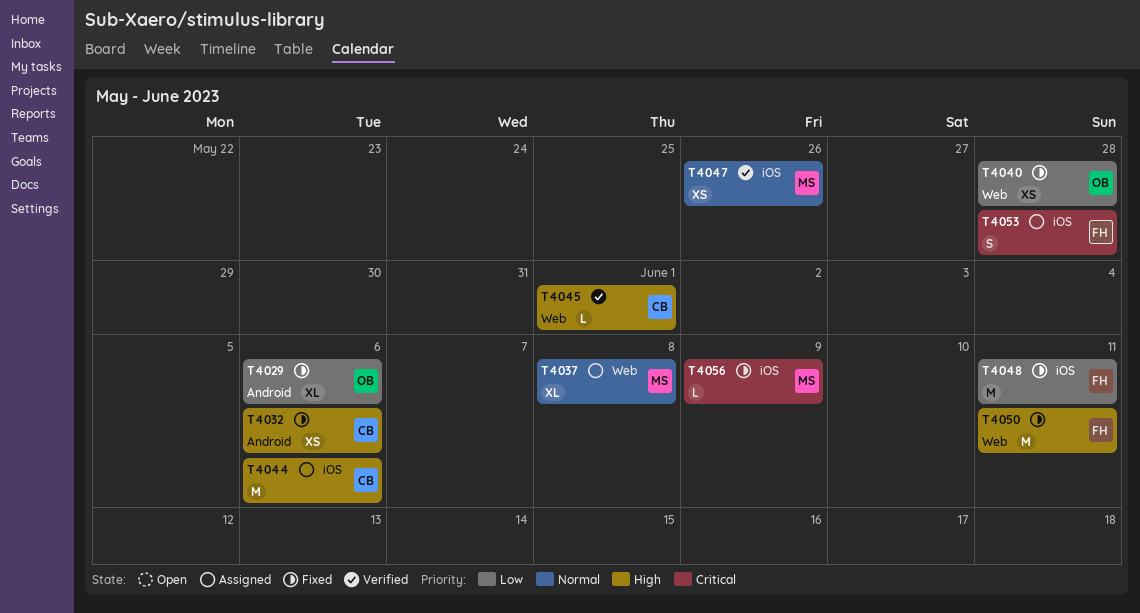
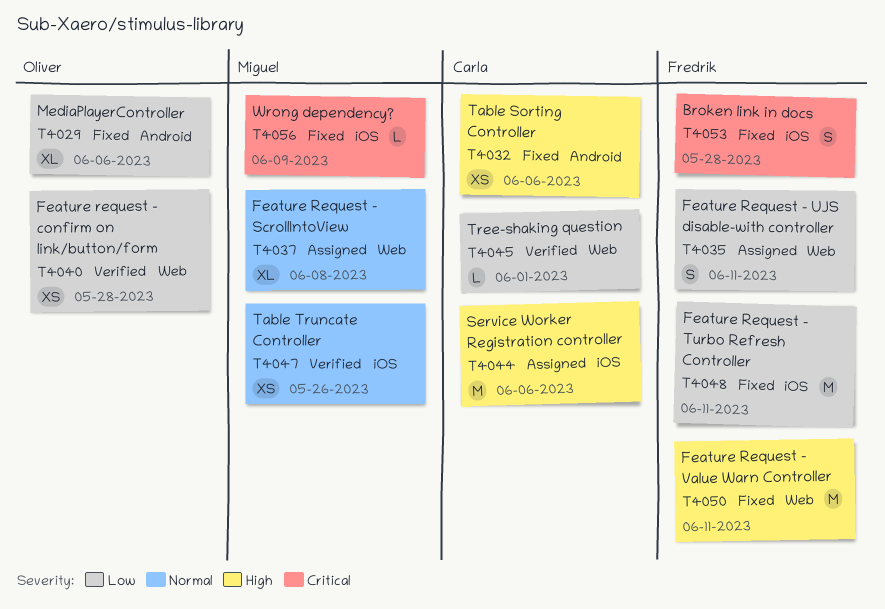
T4035: none -> present
T4040, status: Fixed -> Verified
T4045, priority: High -> Low
T4053, status: Assigned -> Fixed

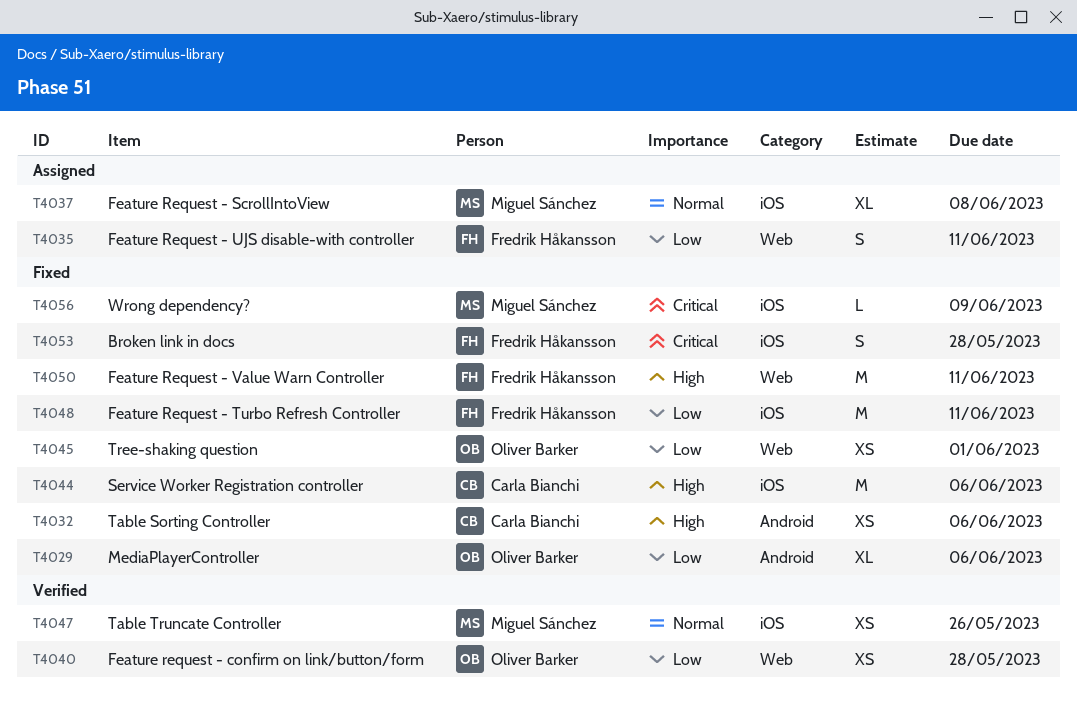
T4037, label: Web -> iOS
T4044, status: Assigned -> Fixed
T4045, status: Verified -> Fixed
T4045, owner: Carla Bianchi -> Oliver Barker
T4045, estimate: L -> XS

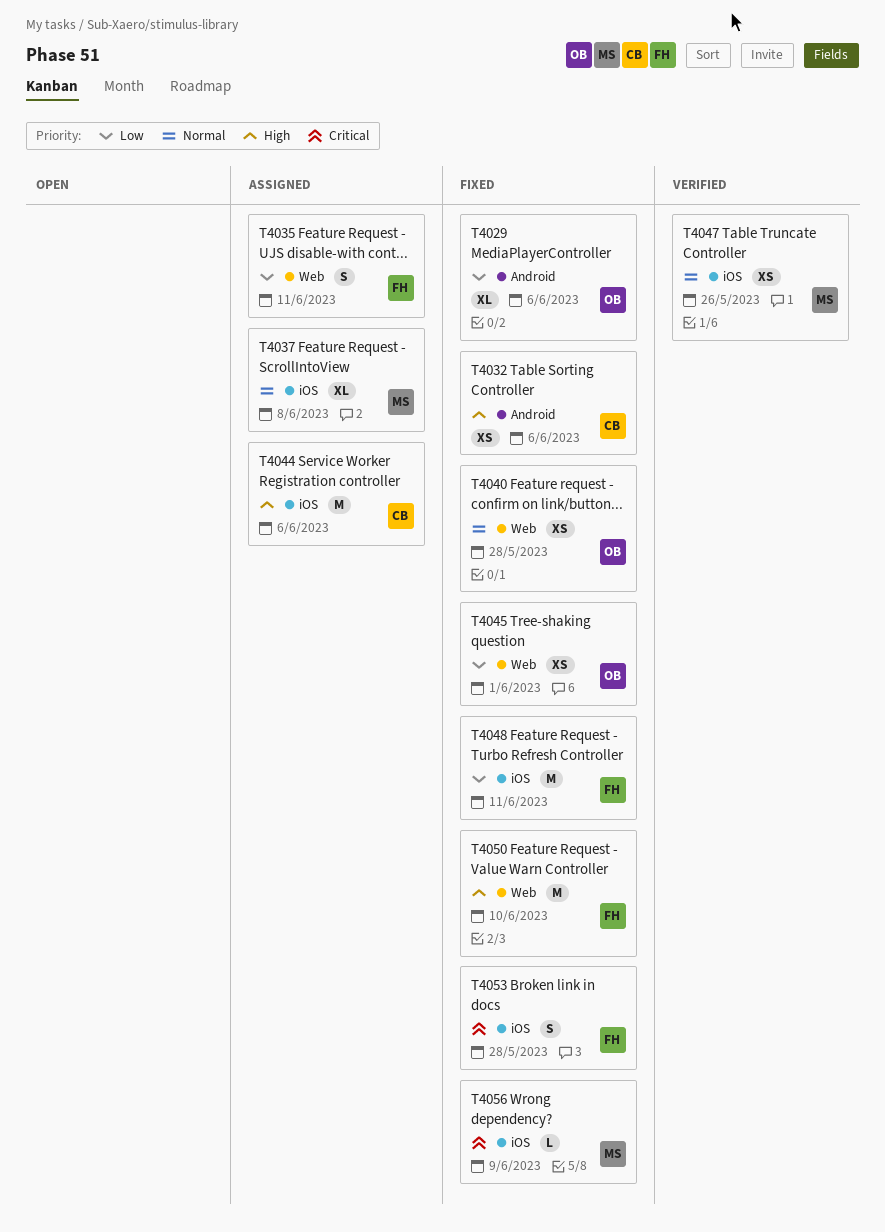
T4040, status: Verified -> Fixed
T4040, priority: Low -> Normal
T4044, status: Fixed -> Assigned
T4050, due: Jun 11 -> Jun 10

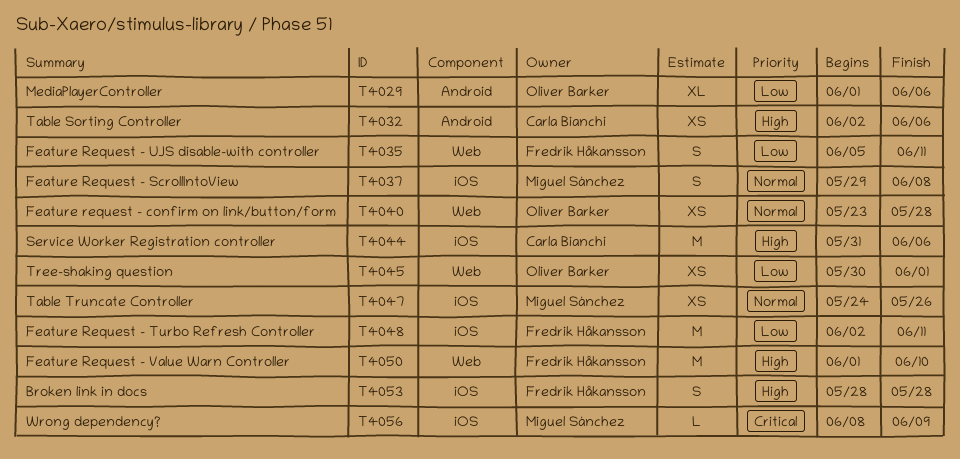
T4037, estimate: XL -> S
T4053, priority: Critical -> High

